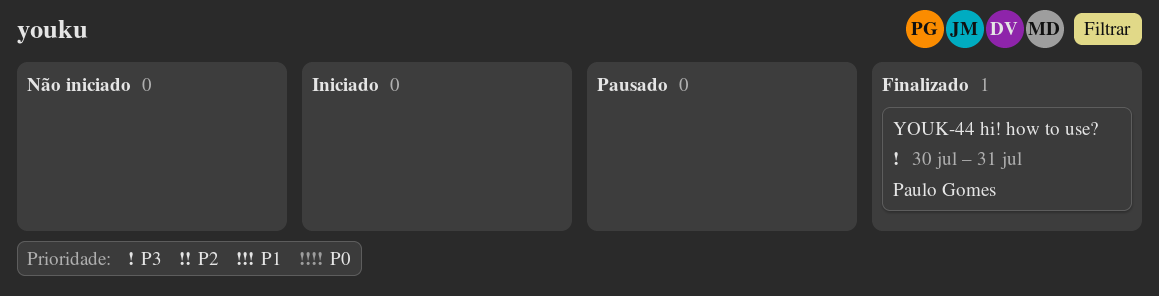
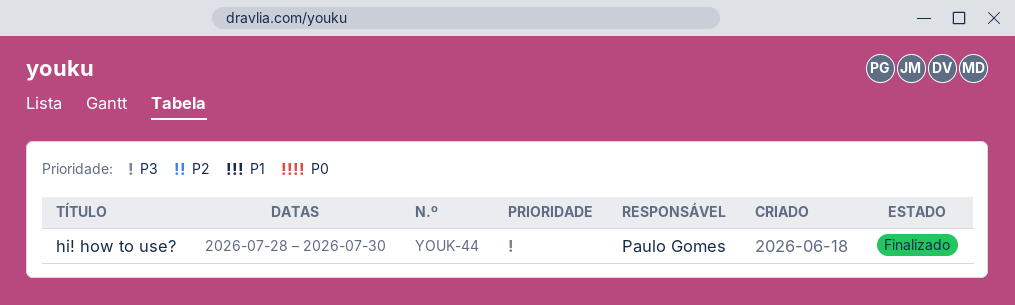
YOUK-44, start: Jul 30 -> Jul 28
YOUK-44, due: Jul 31 -> Jul 30

